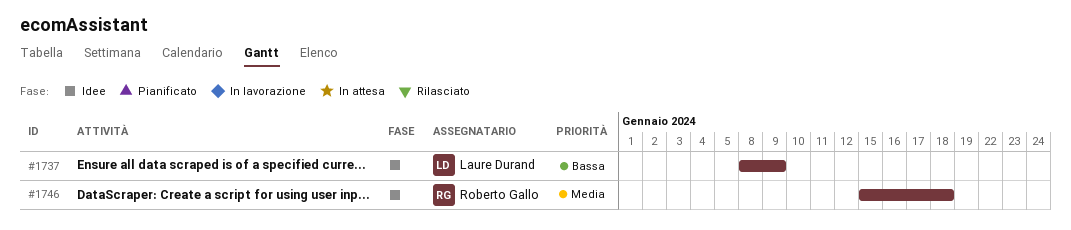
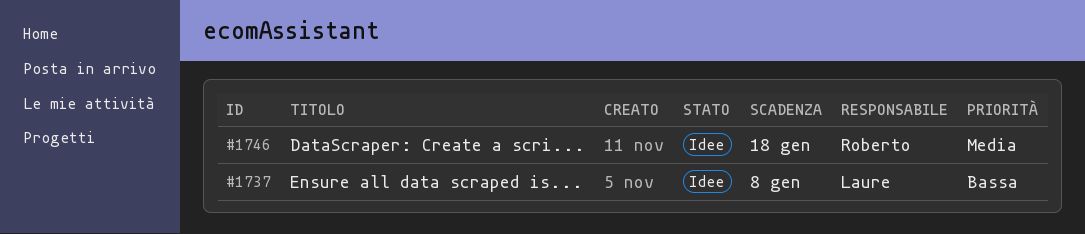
#1737, due: Jan 9 -> Jan 8

